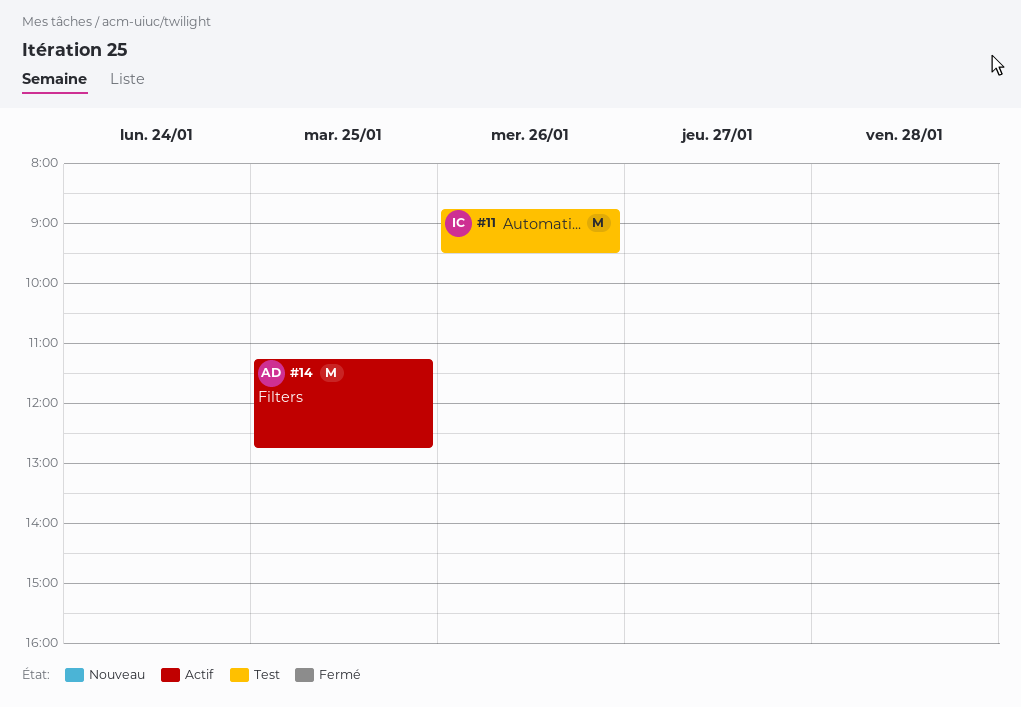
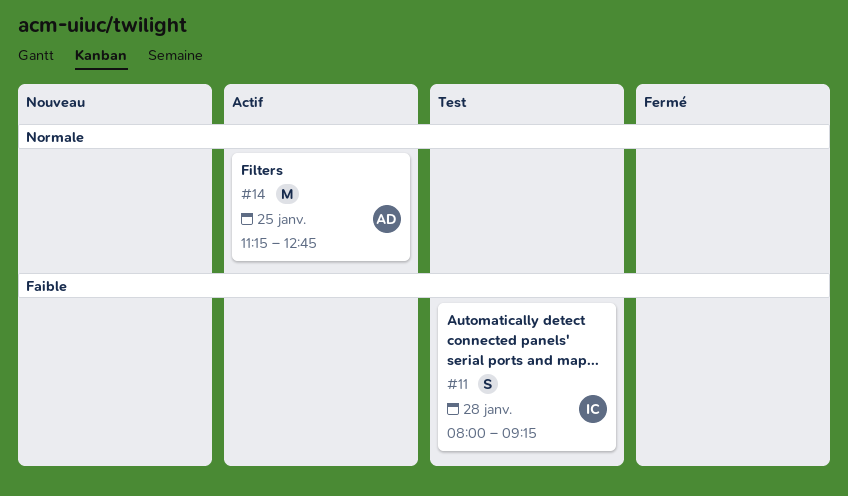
#11, estimate: M -> S
#11, day: Jan 26 -> Jan 28
#11, begins: 08:45 -> 08:00
#11, ends: 09:30 -> 09:15

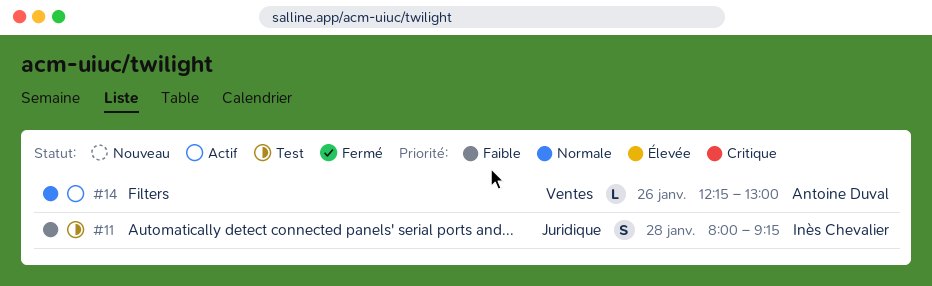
#14, estimate: M -> L
#14, day: Jan 25 -> Jan 26
#14, begins: 11:15 -> 12:15
#14, ends: 12:45 -> 13:00

